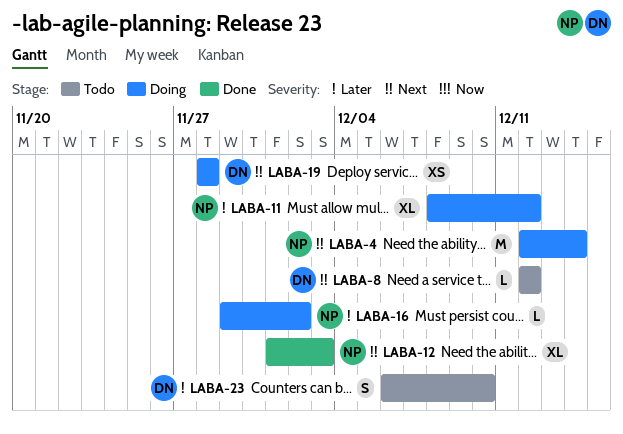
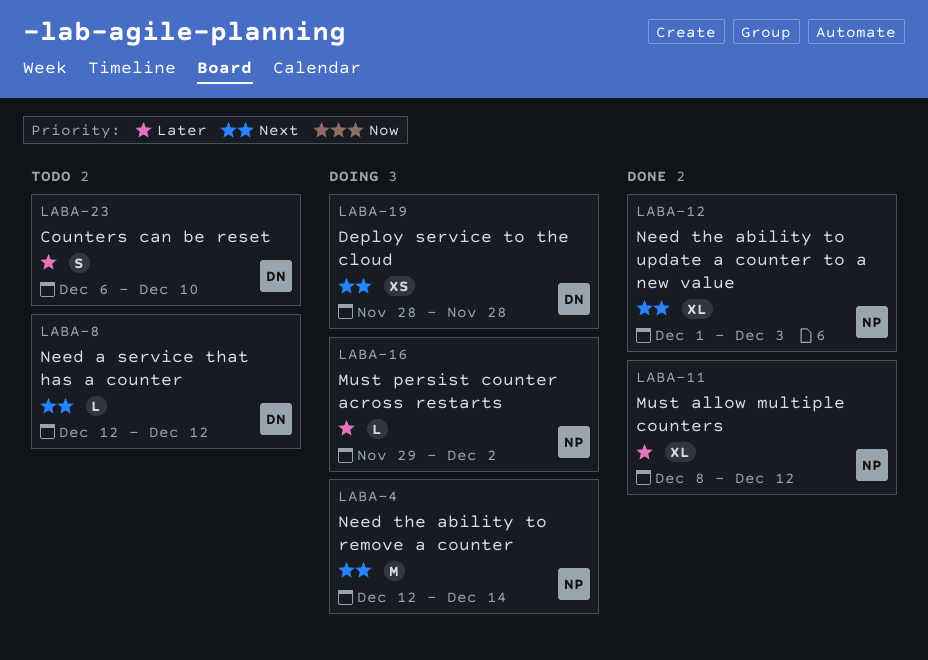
LABA-11, status: Doing -> Done

